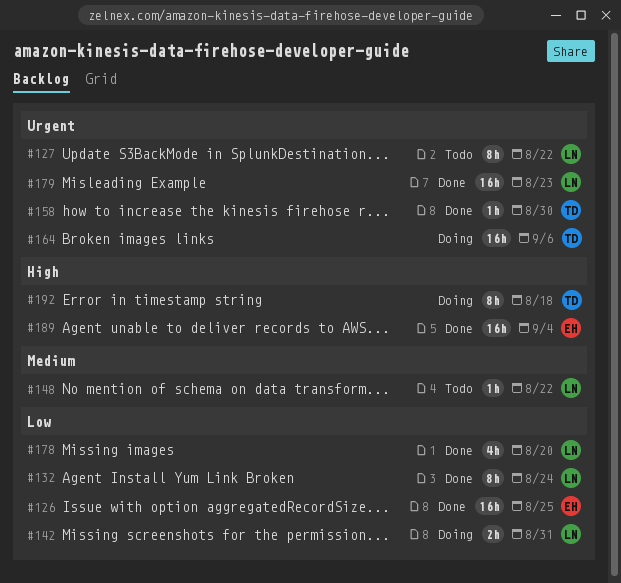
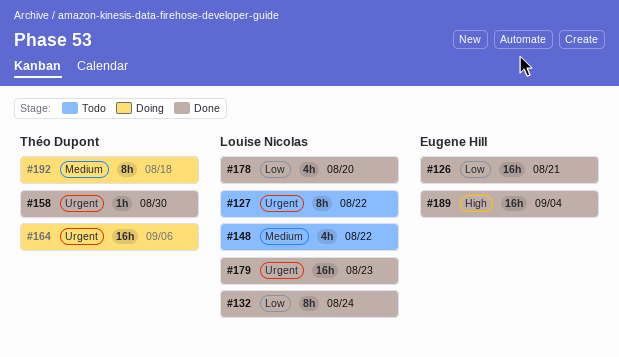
#126, due: Aug 25 -> Aug 21
#142: present -> none
#148, estimate: 1h -> 4h
#192, priority: High -> Medium

